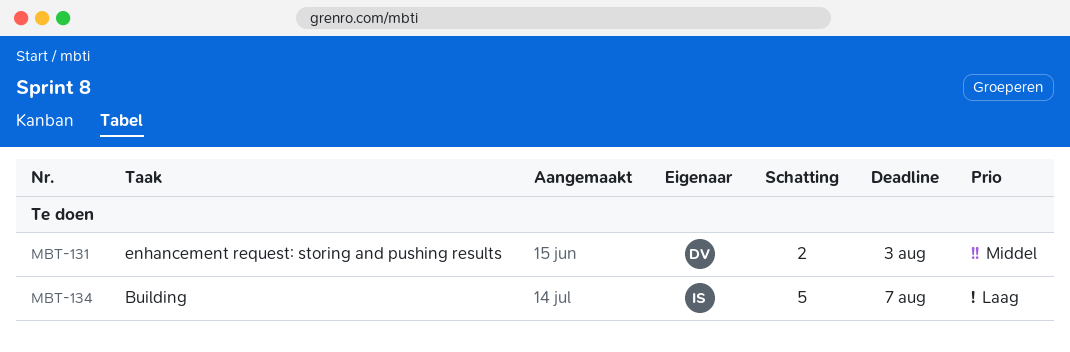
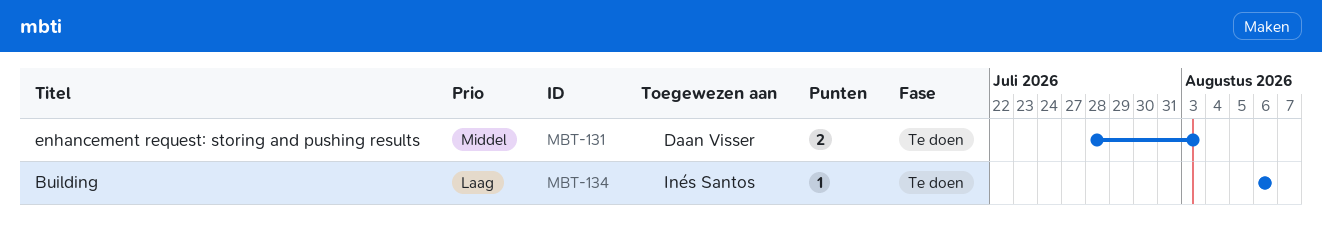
MBT-134, estimate: 5 -> 1
MBT-134, due: Aug 7 -> Aug 6

